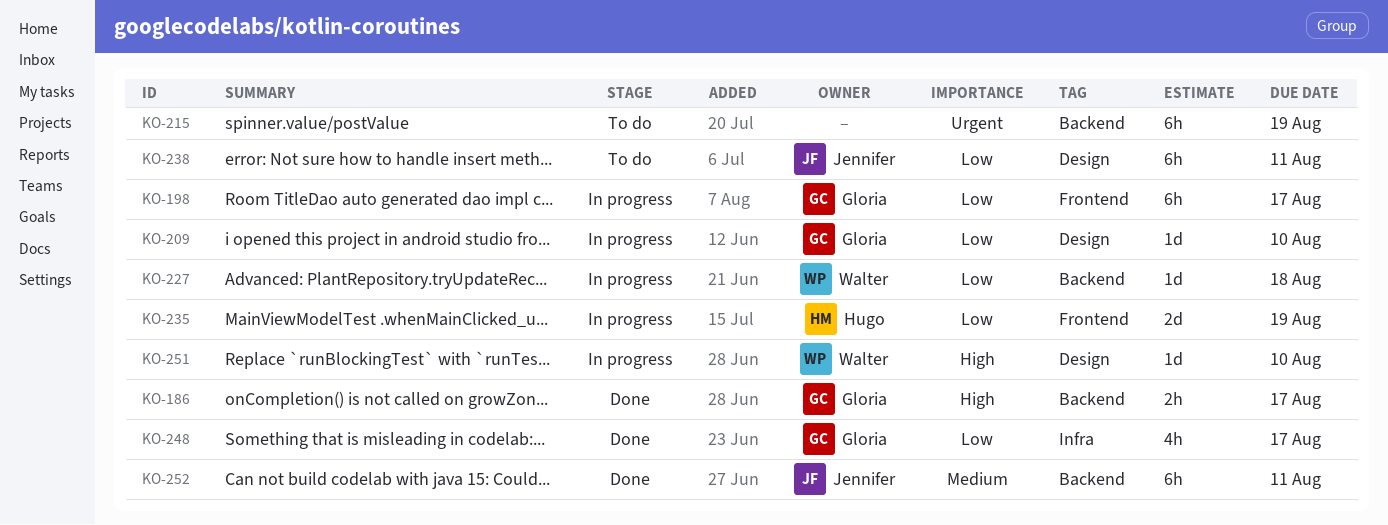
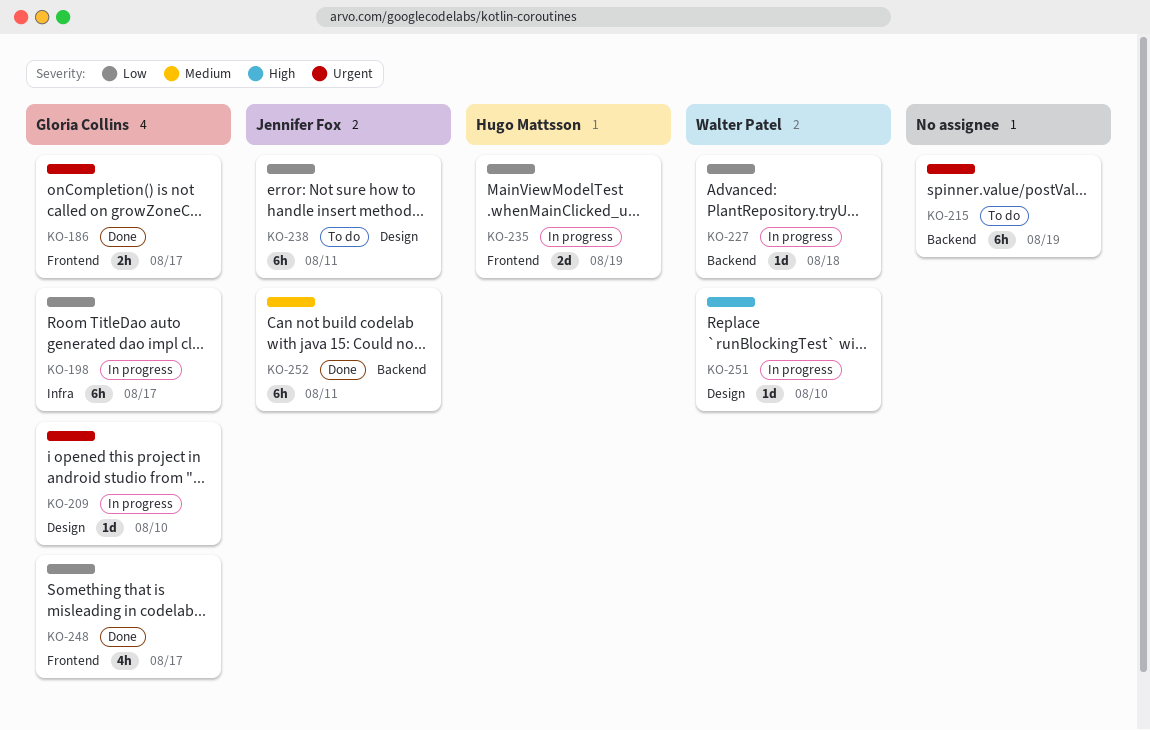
KO-186, priority: High -> Urgent
KO-186, label: Backend -> Frontend
KO-198, label: Frontend -> Infra
KO-209, priority: Low -> Urgent
KO-248, label: Infra -> Frontend

